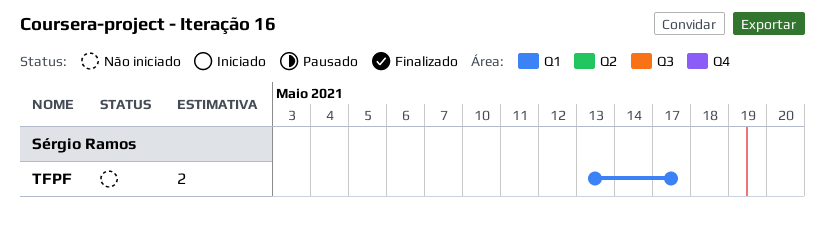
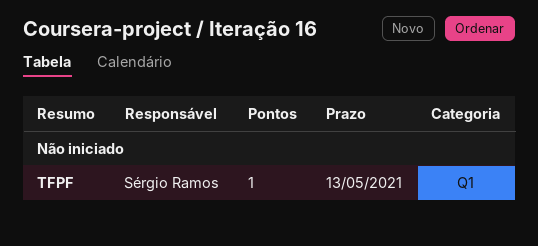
TFPF, estimate: 2 -> 1
TFPF, due: May 17 -> May 13

